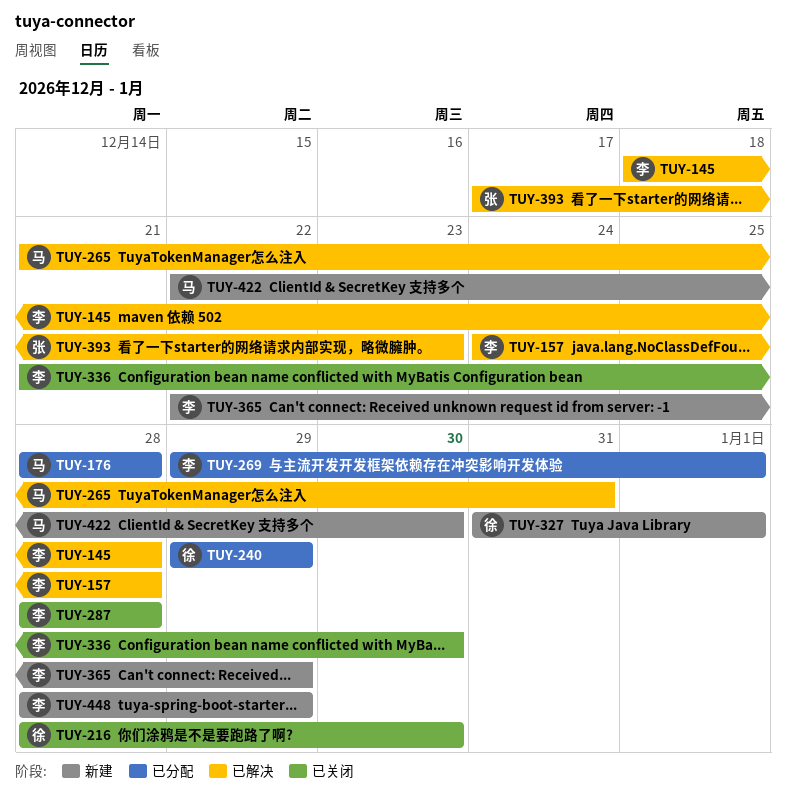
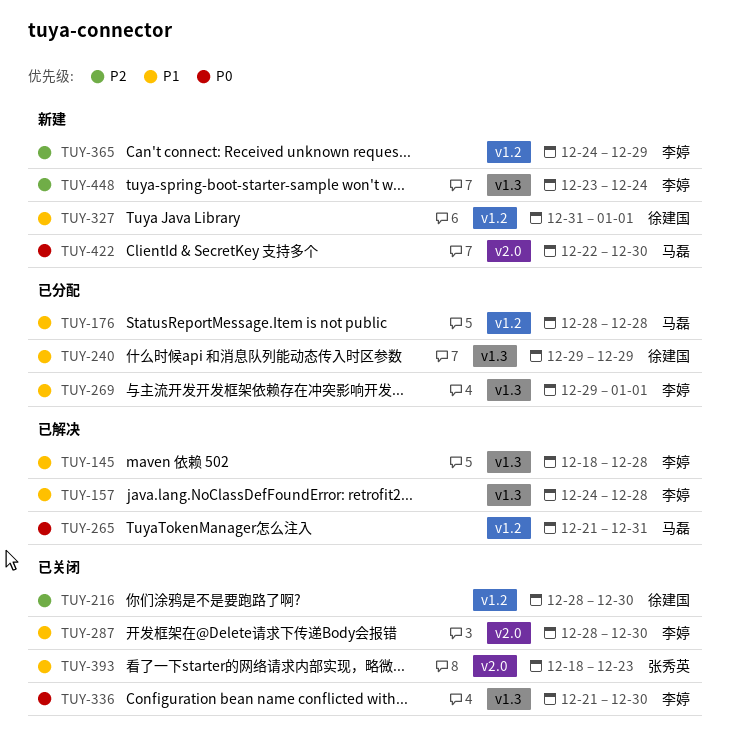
TUY-287, due: Dec 28 -> Dec 30
TUY-365, start: Dec 22 -> Dec 24
TUY-393, status: 已解决 -> 已关闭
TUY-393, start: Dec 17 -> Dec 18
TUY-448, start: Dec 28 -> Dec 23
TUY-448, due: Dec 29 -> Dec 24

